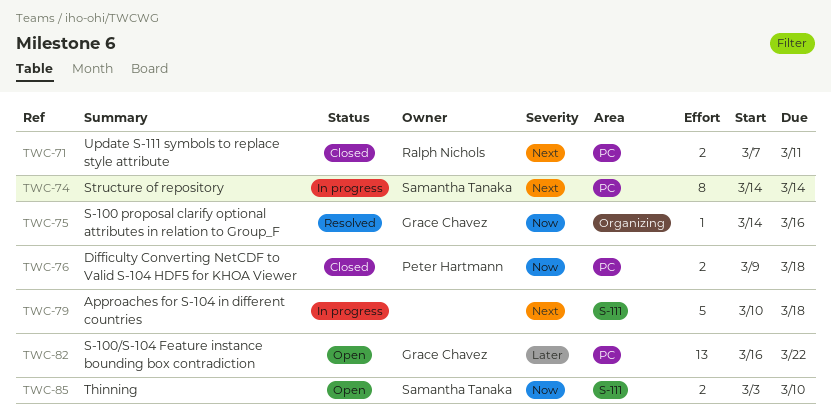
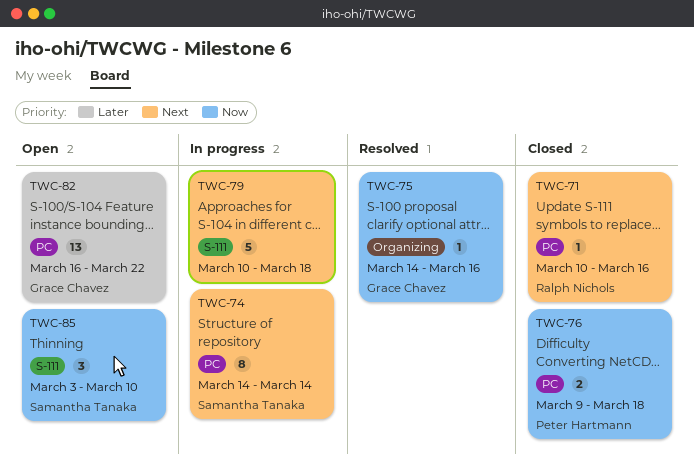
TWC-71, estimate: 2 -> 1
TWC-71, start: Mar 7 -> Mar 10
TWC-71, due: Mar 11 -> Mar 16
TWC-85, estimate: 2 -> 3

